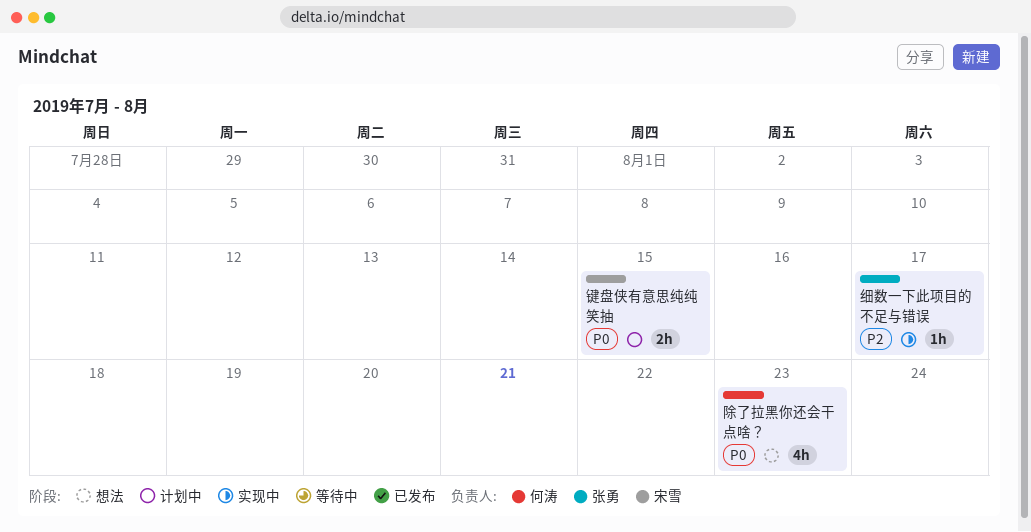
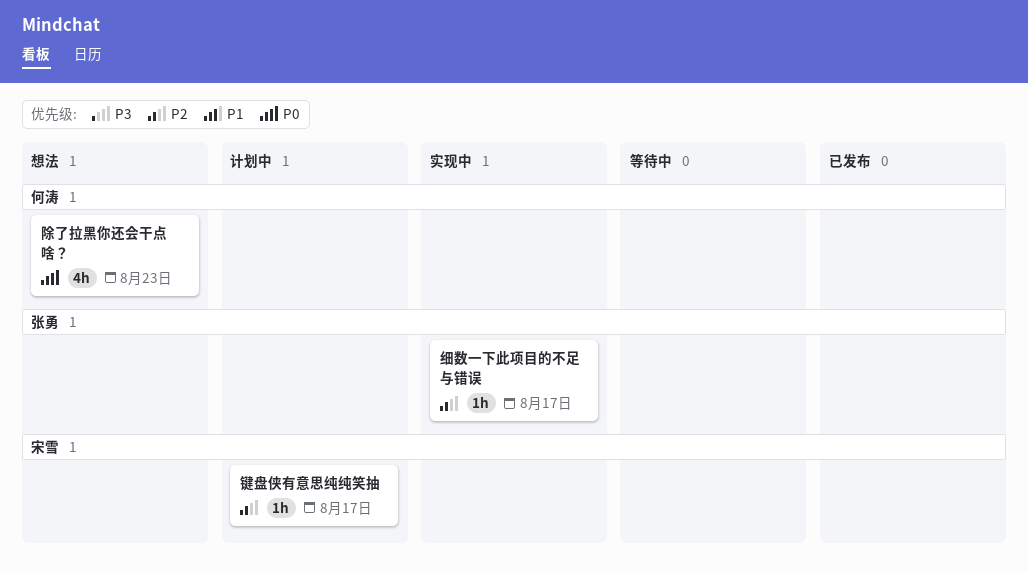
键盘侠有意思纯纯笑抽, priority: P0 -> P2
键盘侠有意思纯纯笑抽, estimate: 2h -> 1h
键盘侠有意思纯纯笑抽, due: Aug 15 -> Aug 17

